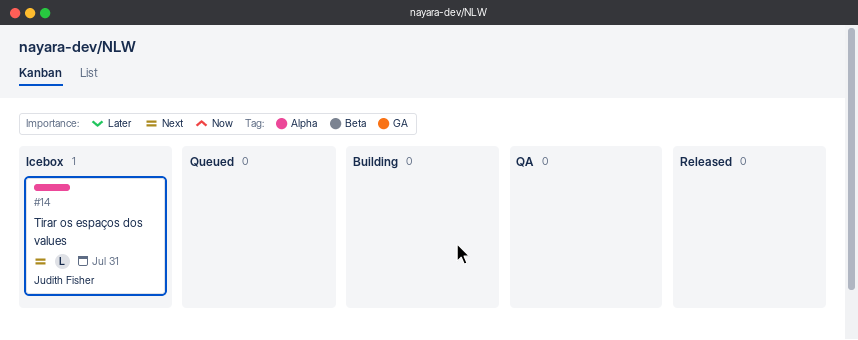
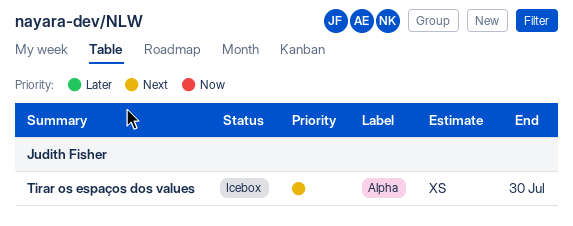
Tirar os espaços dos values, estimate: L -> XS
Tirar os espaços dos values, due: Jul 31 -> Jul 30

